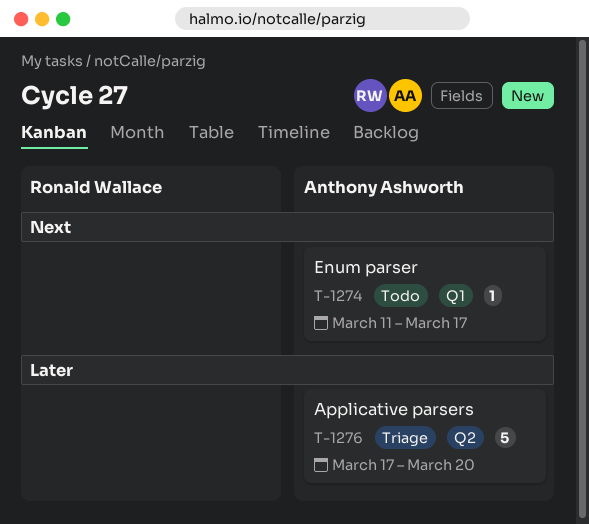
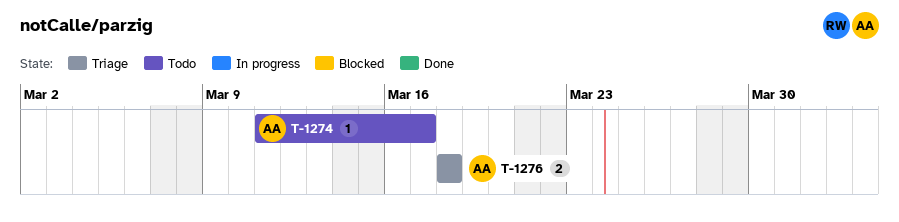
T-1276, estimate: 5 -> 2
T-1276, start: Mar 17 -> Mar 18
T-1276, due: Mar 20 -> Mar 18

